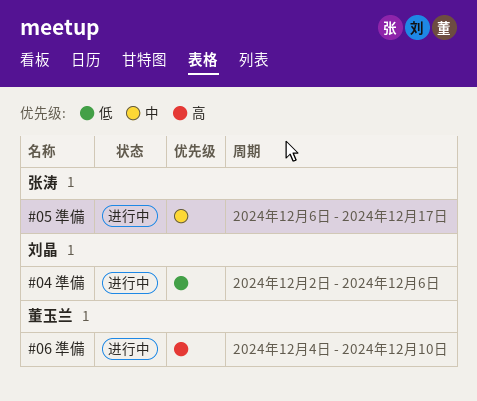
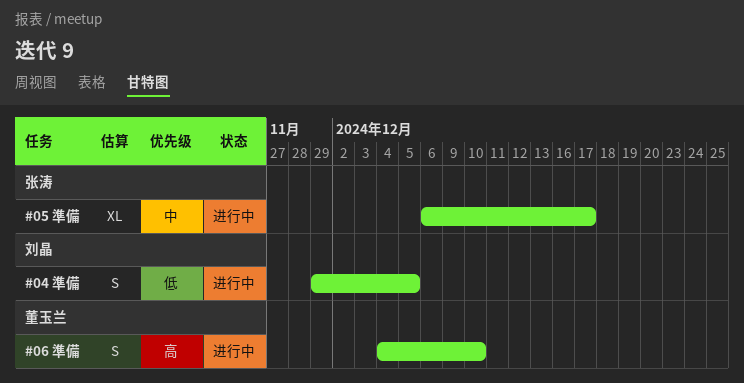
#04 準備, start: Dec 2 -> Nov 29
#04 準備, due: Dec 6 -> Dec 5

